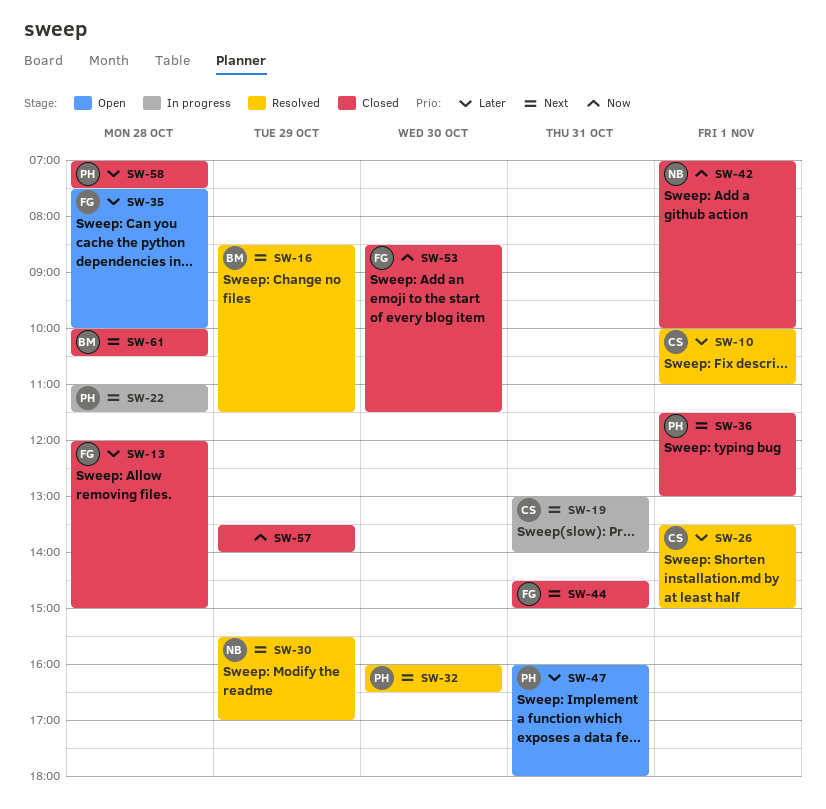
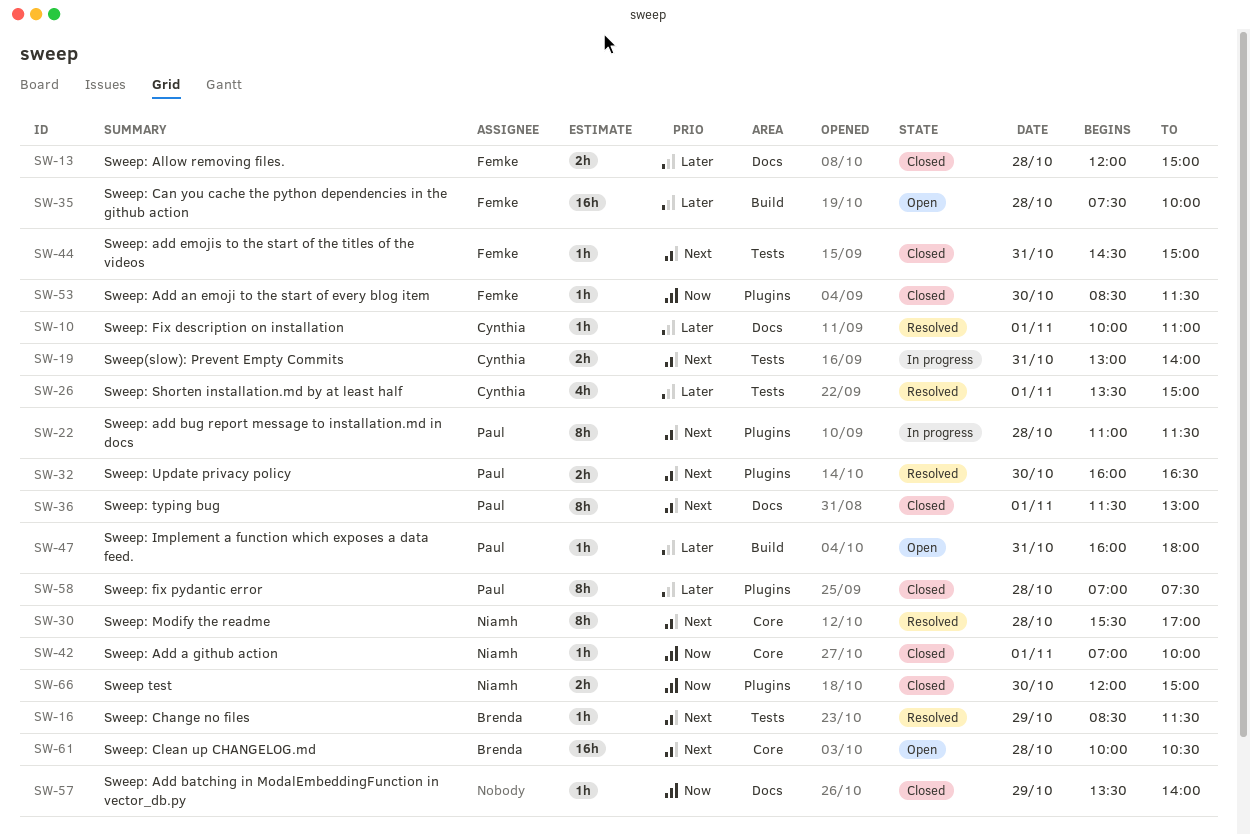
SW-30, day: Oct 29 -> Oct 28
SW-61, status: Closed -> Open
SW-66: none -> present

